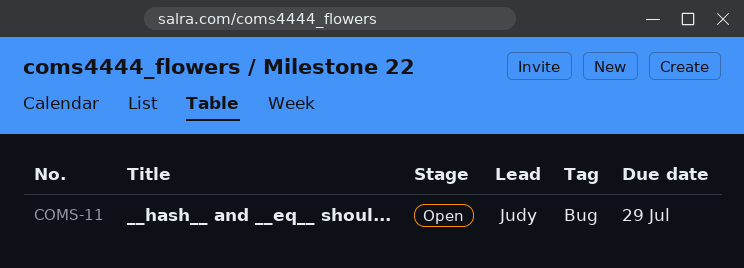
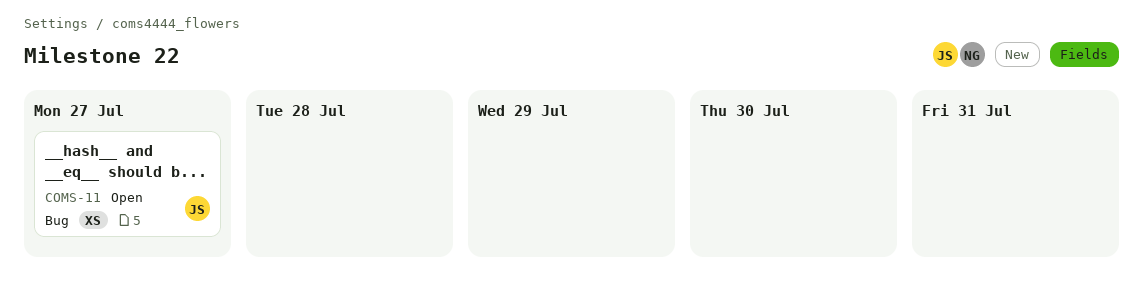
COMS-11, due: Jul 29 -> Jul 27

